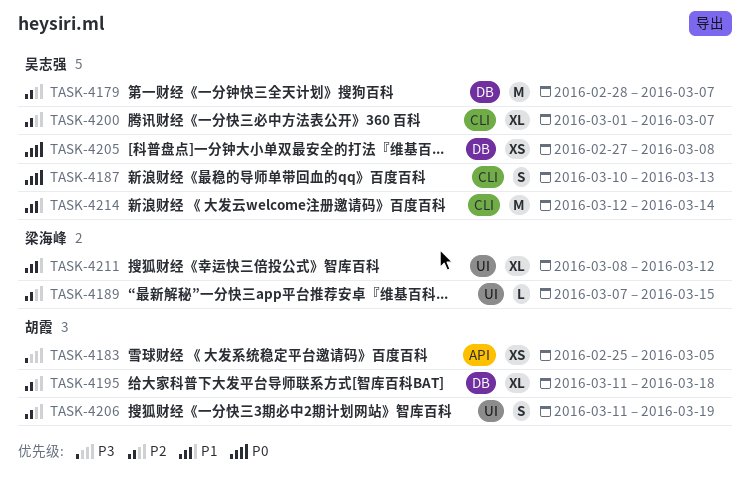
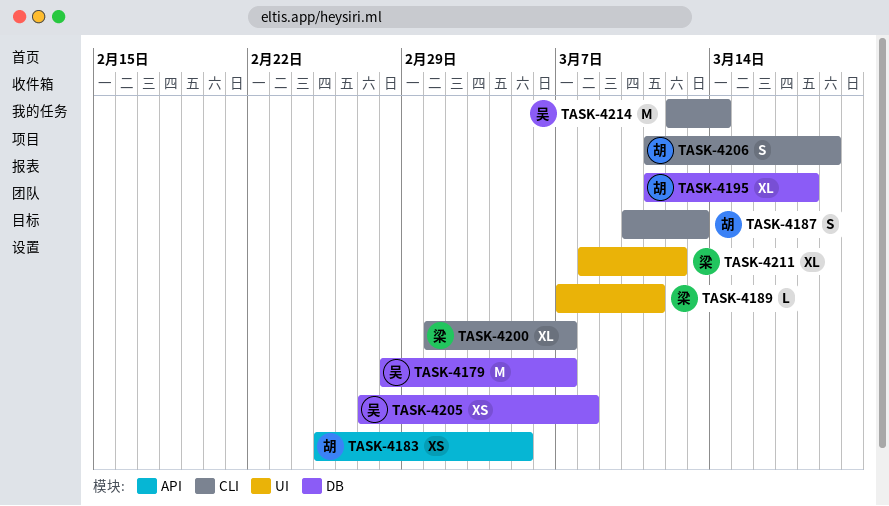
TASK-4187, owner: 吴志强 -> 胡霞
TASK-4189, due: Mar 15 -> Mar 11
TASK-4200, owner: 吴志强 -> 梁海峰
TASK-4206, label: UI -> CLI

